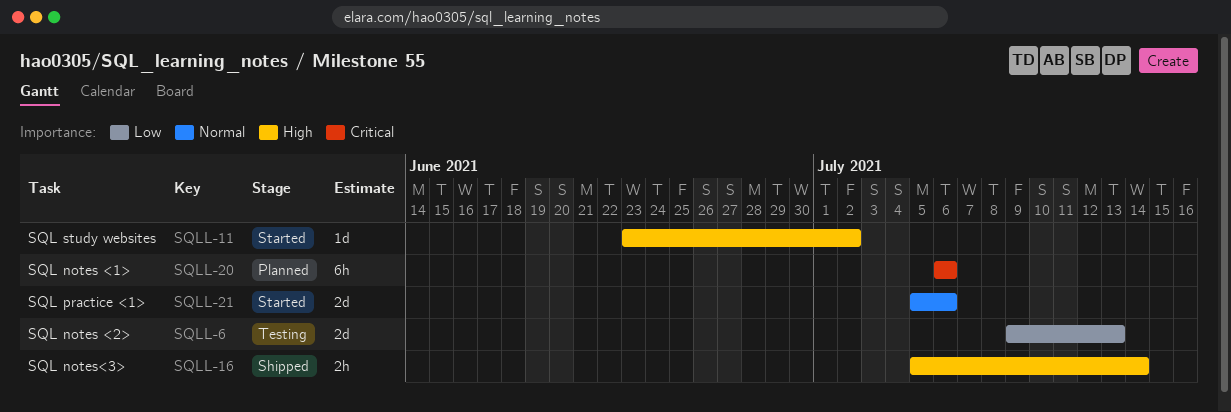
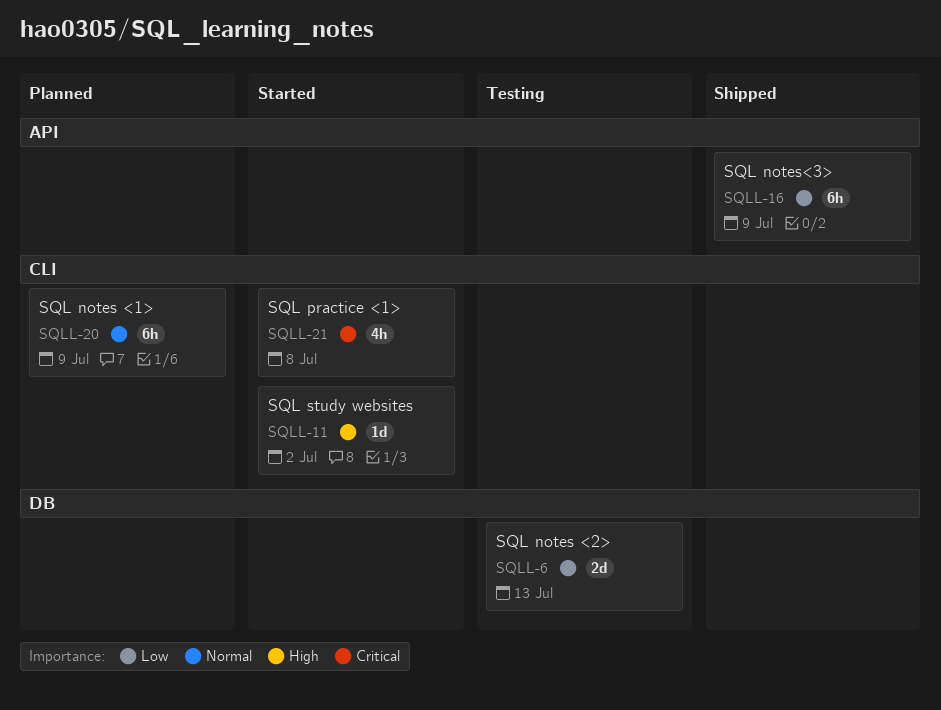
SQLL-16, priority: High -> Low
SQLL-16, estimate: 2h -> 6h
SQLL-16, due: Jul 14 -> Jul 9
SQLL-20, priority: Critical -> Normal
SQLL-20, due: Jul 6 -> Jul 9
SQLL-21, priority: Normal -> Critical
SQLL-21, estimate: 2d -> 4h
SQLL-21, due: Jul 6 -> Jul 8

